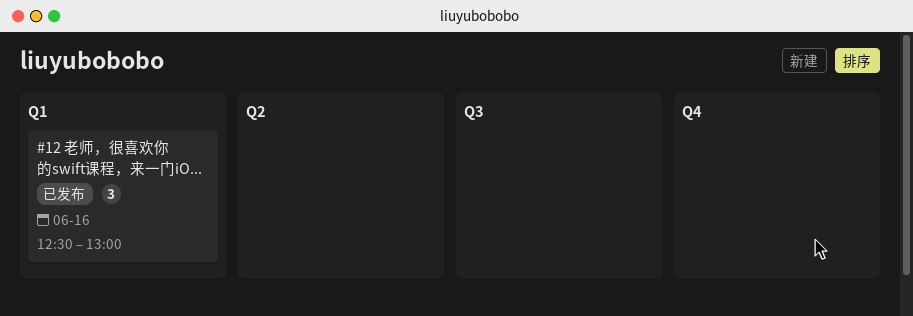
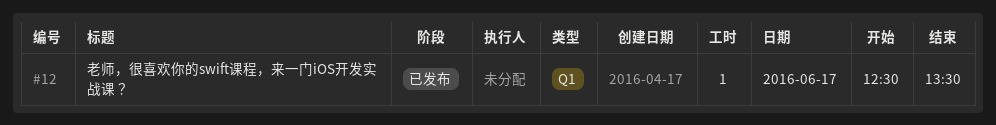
#12, estimate: 3 -> 1
#12, day: Jun 16 -> Jun 17
#12, ends: 13:00 -> 13:30

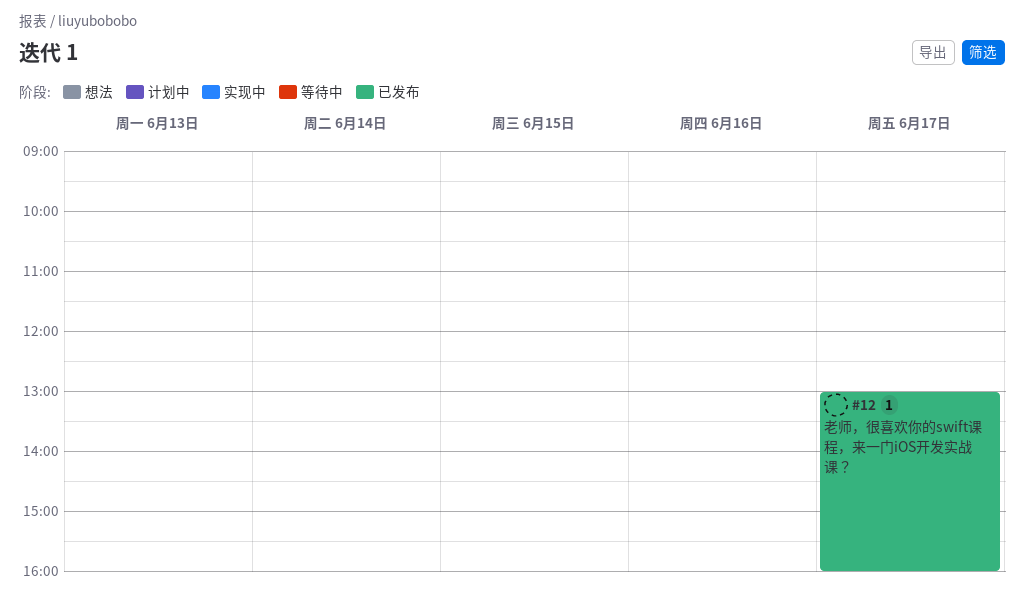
#12, begins: 12:30 -> 13:00
#12, ends: 13:30 -> 16:00

